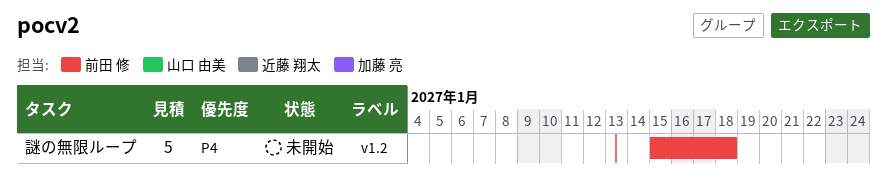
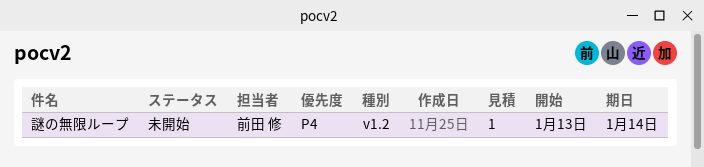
謎の無限ループ, estimate: 5 -> 1
謎の無限ループ, start: Jan 15 -> Jan 13
謎の無限ループ, due: Jan 18 -> Jan 14

